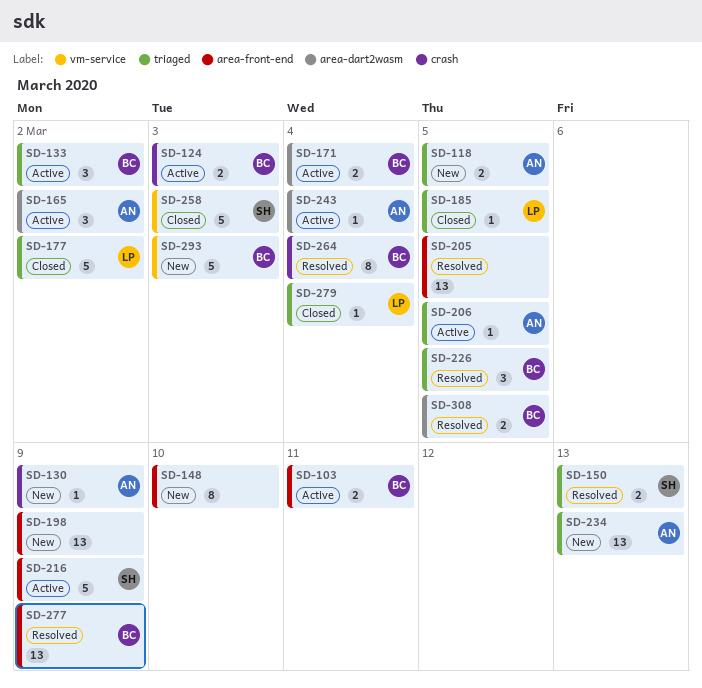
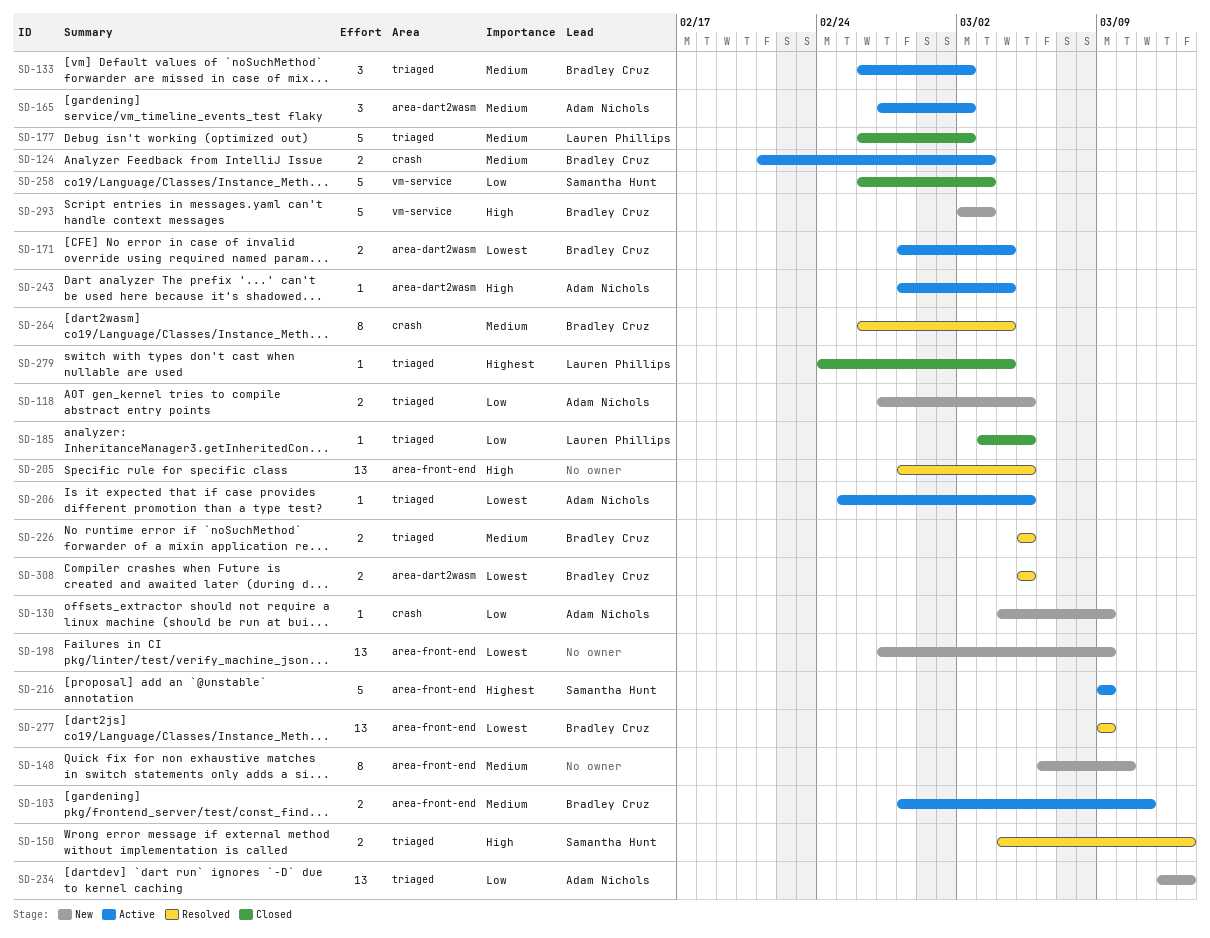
SD-226, estimate: 3 -> 2

